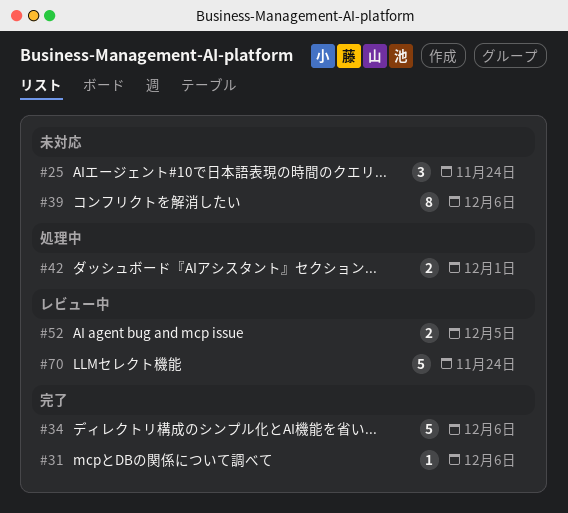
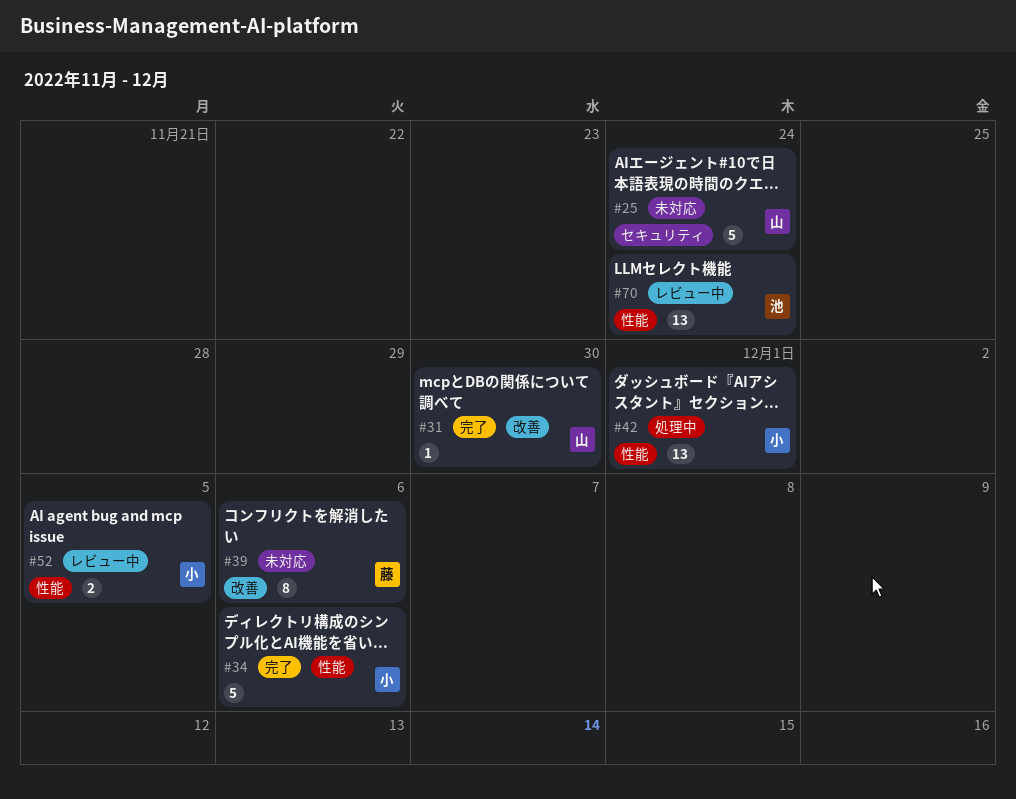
#25, estimate: 3 -> 5
#31, due: Dec 6 -> Nov 30
#42, estimate: 2 -> 13
#70, estimate: 5 -> 13

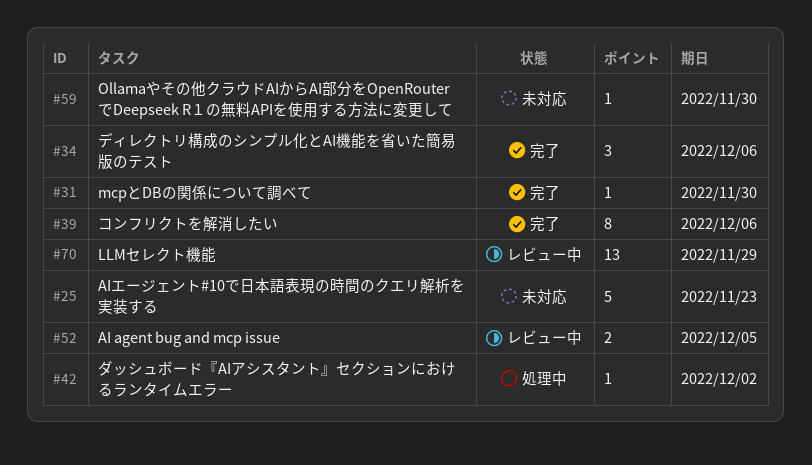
#25, due: Nov 24 -> Nov 23
#34, estimate: 5 -> 3
#39, status: 未対応 -> 完了
#42, estimate: 13 -> 1
#42, due: Dec 1 -> Dec 2
#59: none -> present
#70, due: Nov 24 -> Nov 29

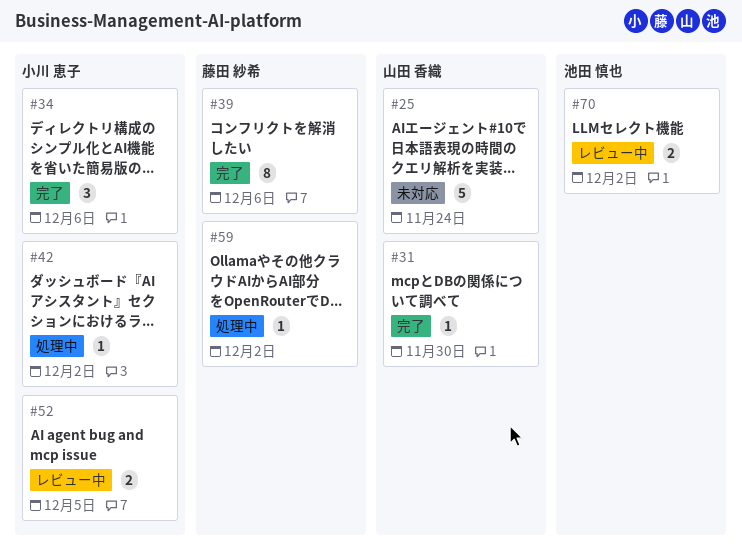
#25, due: Nov 23 -> Nov 24
#59, status: 未対応 -> 処理中
#59, due: Nov 30 -> Dec 2
#70, estimate: 13 -> 2
#70, due: Nov 29 -> Dec 2

